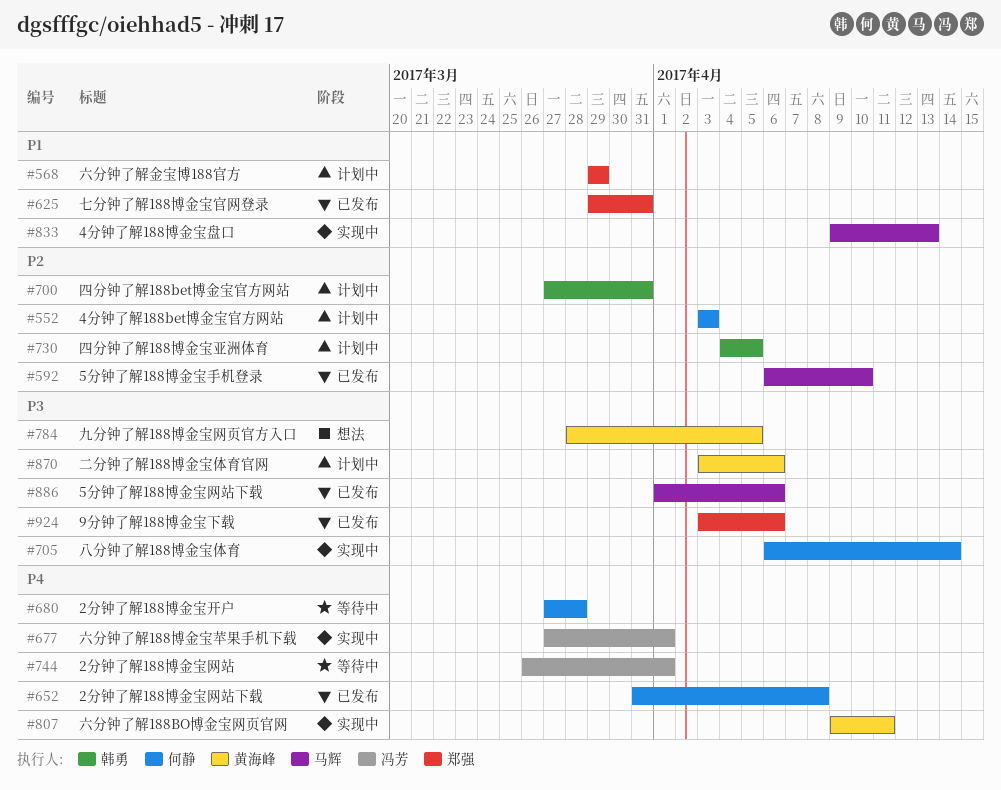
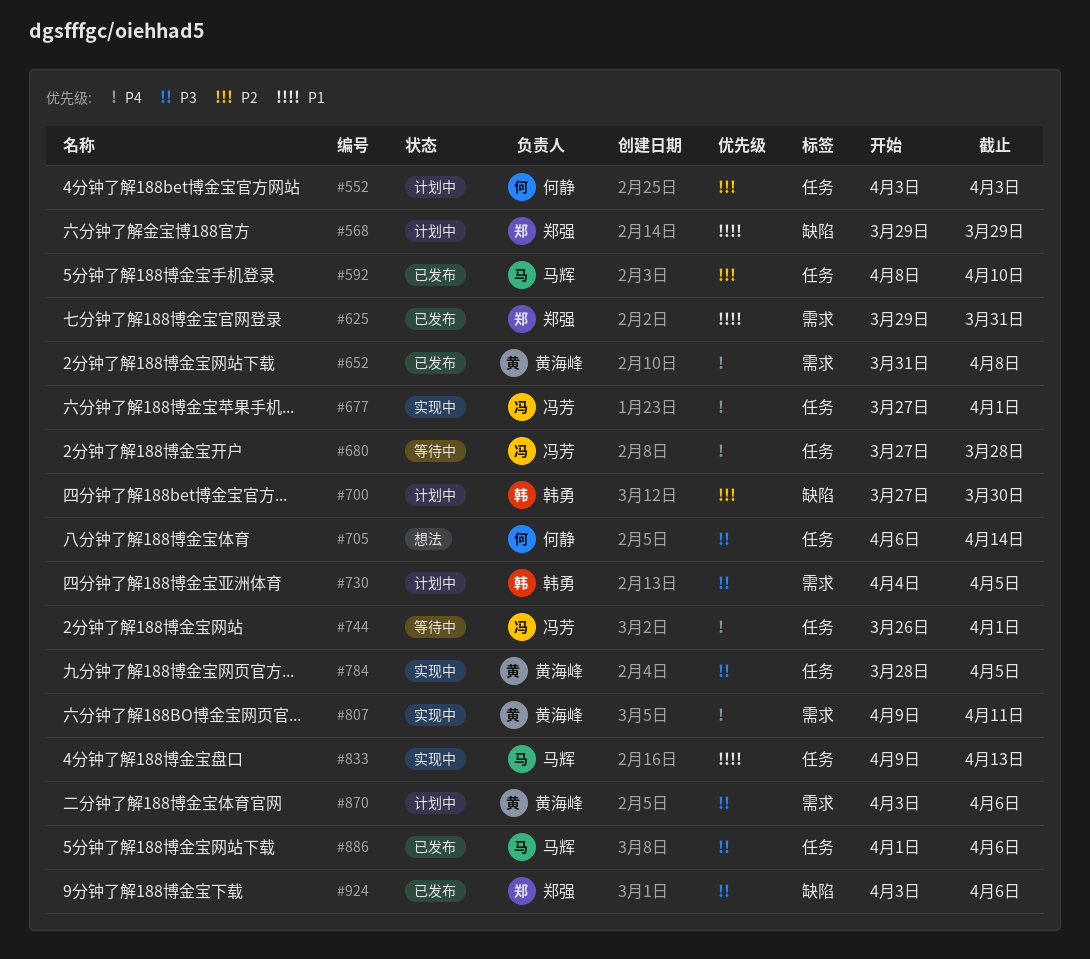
#592, start: Apr 6 -> Apr 8
#652, owner: 何静 -> 黄海峰
#680, owner: 何静 -> 冯芳
#700, due: Mar 31 -> Mar 30
#705, status: 实现中 -> 想法
#730, priority: P2 -> P3
#784, status: 想法 -> 实现中

